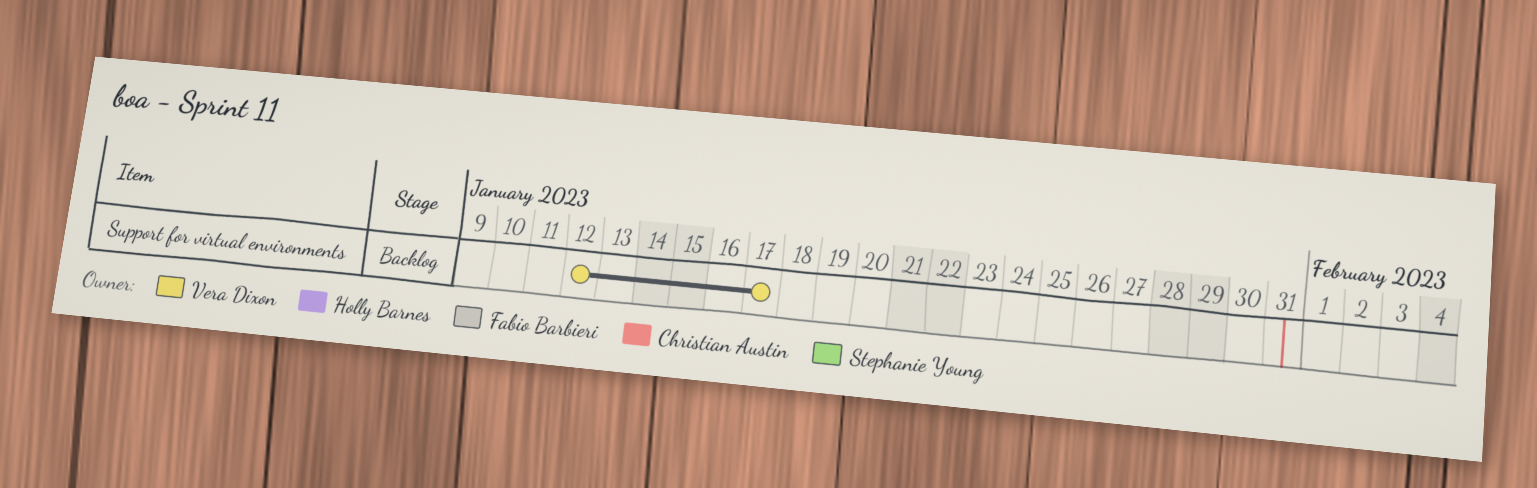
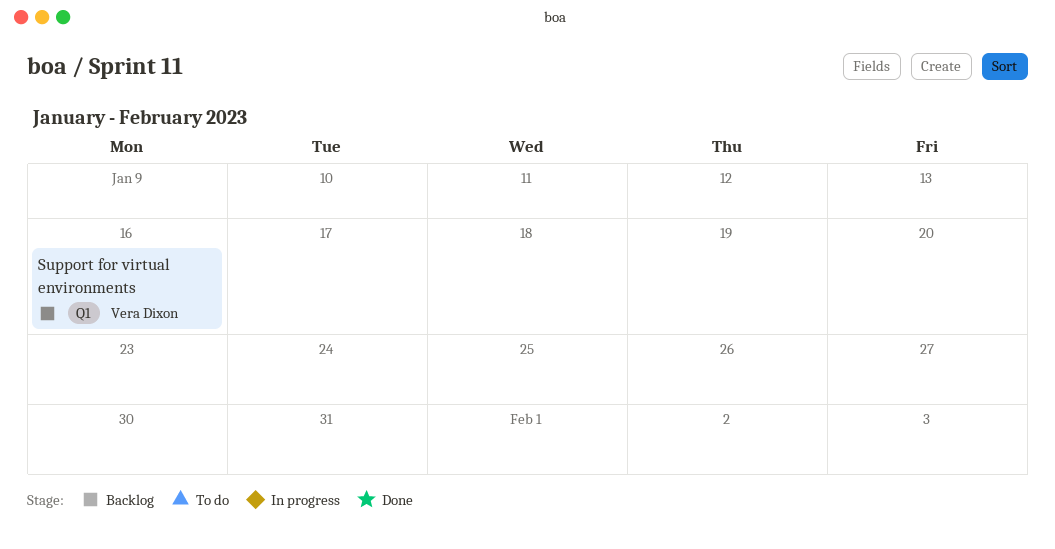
Support for virtual environments, due: Jan 17 -> Jan 16

